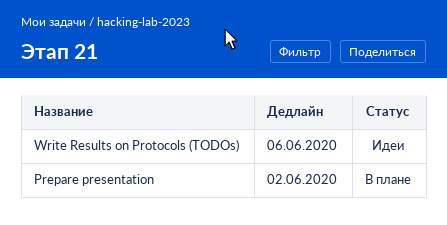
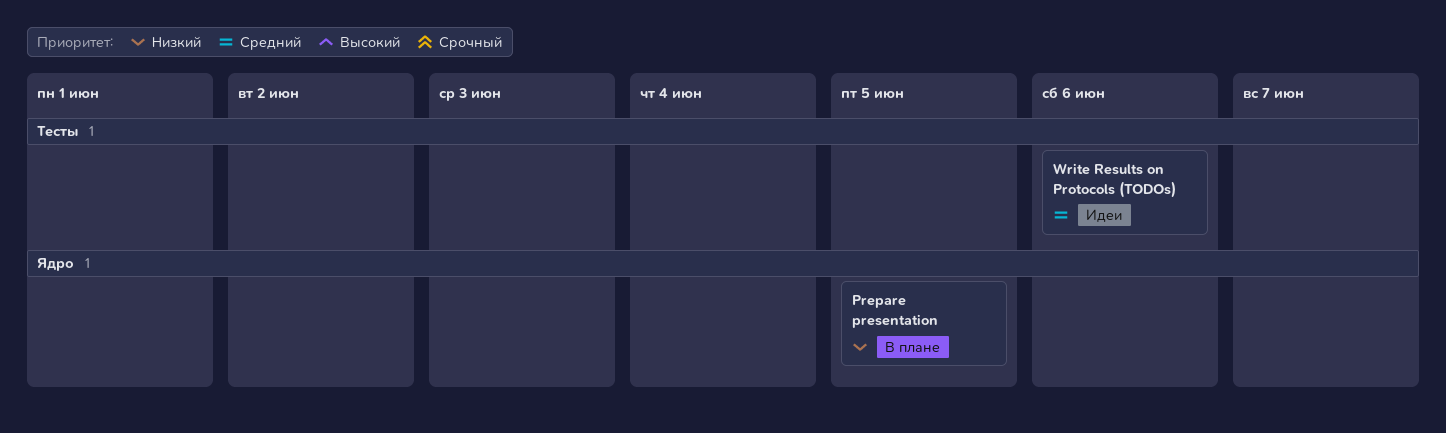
Prepare presentation, due: Jun 2 -> Jun 5

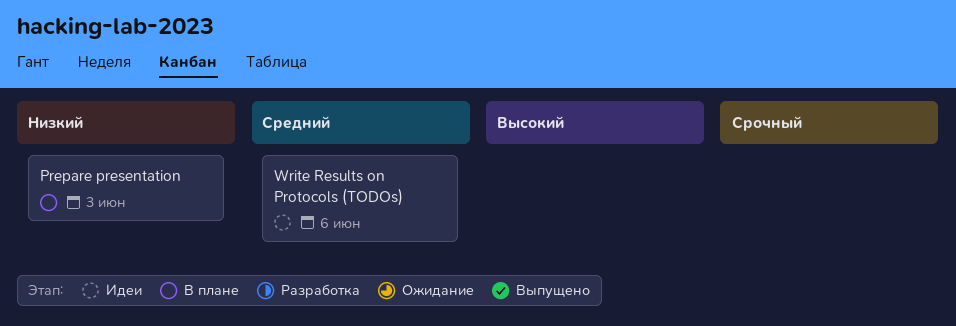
Prepare presentation, due: Jun 5 -> Jun 3

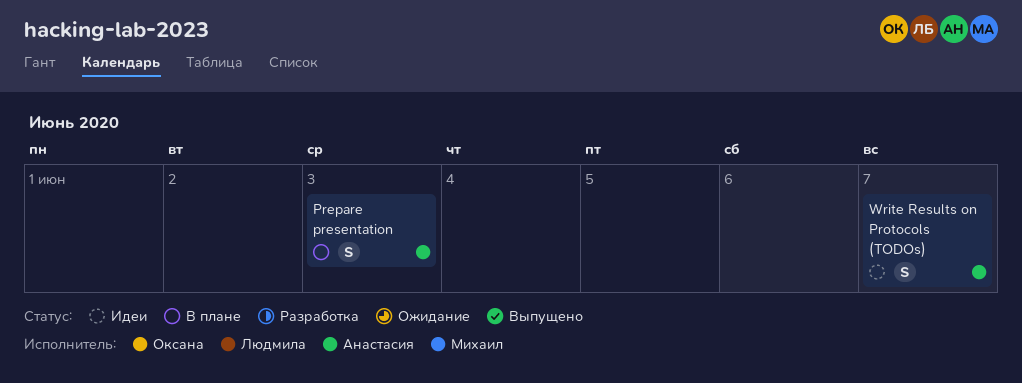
Write Results on Protocols (TODOs), due: Jun 6 -> Jun 7

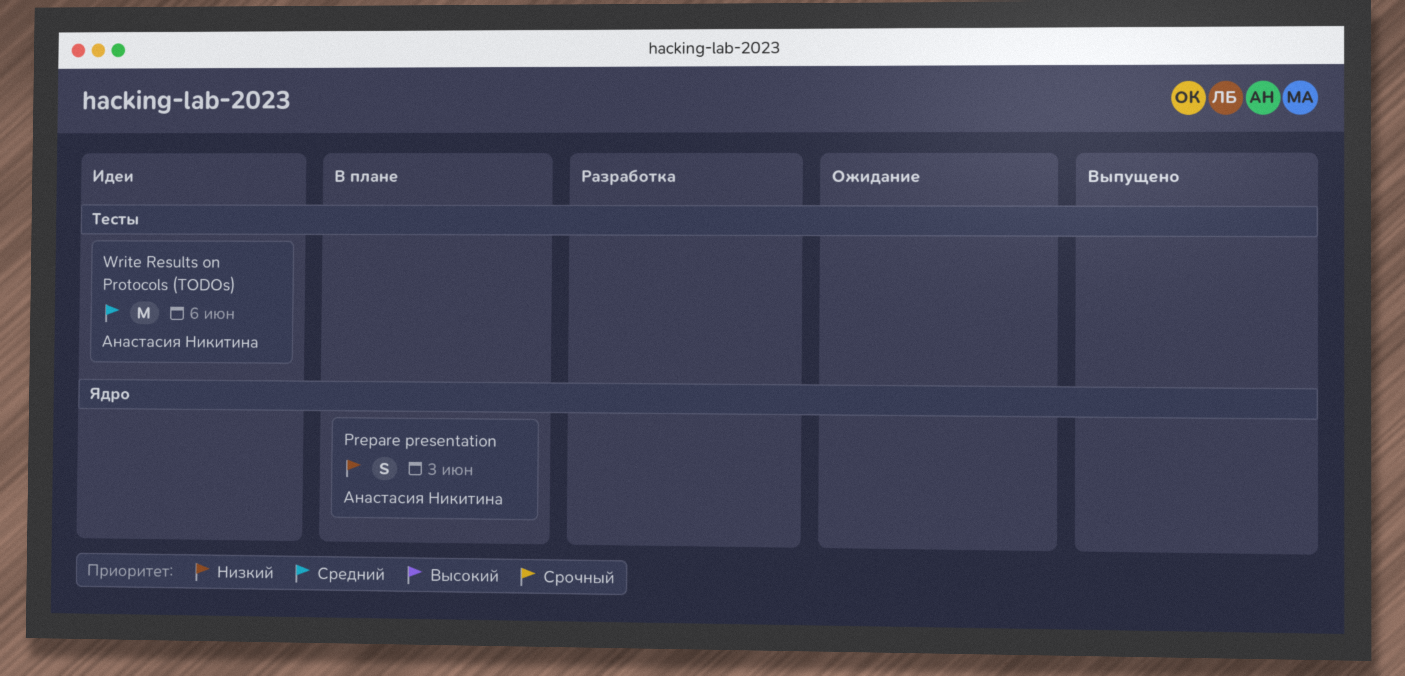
Write Results on Protocols (TODOs), estimate: S -> M
Write Results on Protocols (TODOs), due: Jun 7 -> Jun 6

